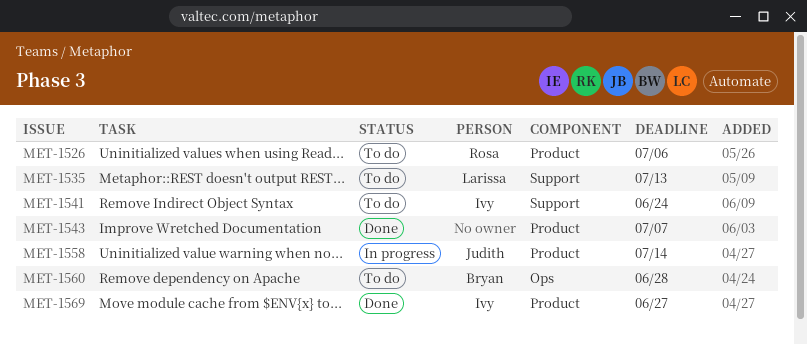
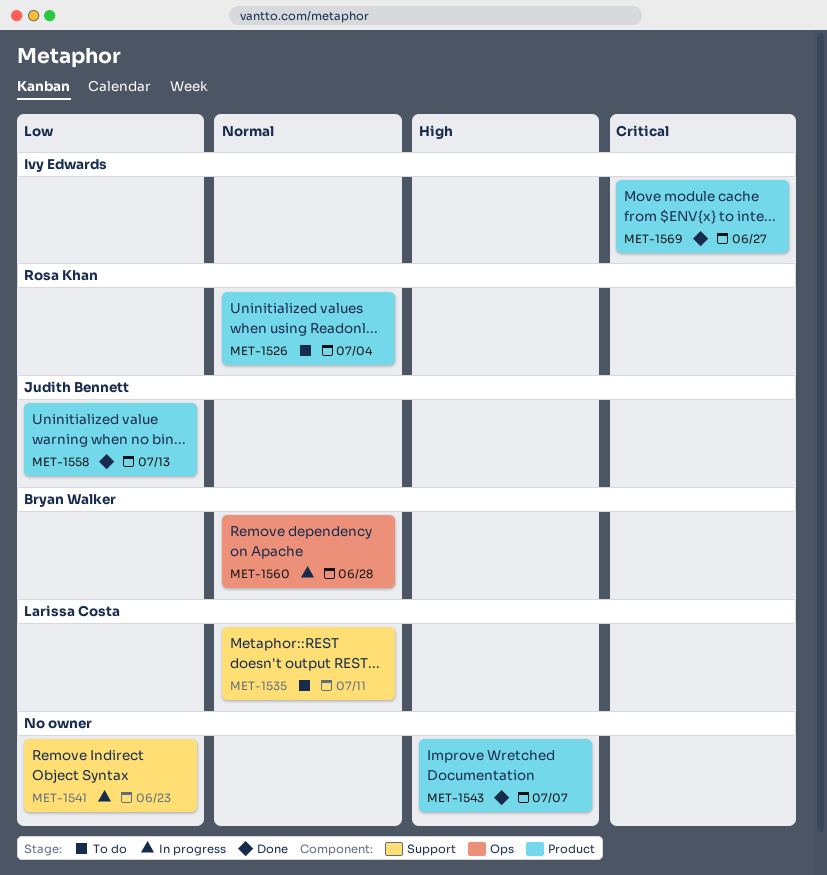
MET-1526, due: Jul 6 -> Jul 4
MET-1535, due: Jul 13 -> Jul 11
MET-1541, status: To do -> In progress
MET-1541, owner: Ivy Edwards -> none
MET-1541, due: Jun 24 -> Jun 23
MET-1558, status: In progress -> Done
MET-1558, due: Jul 14 -> Jul 13
MET-1560, status: To do -> In progress

